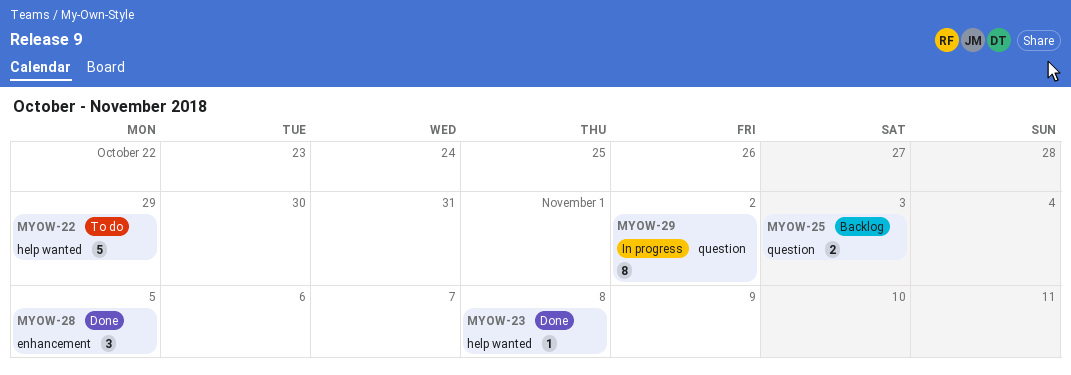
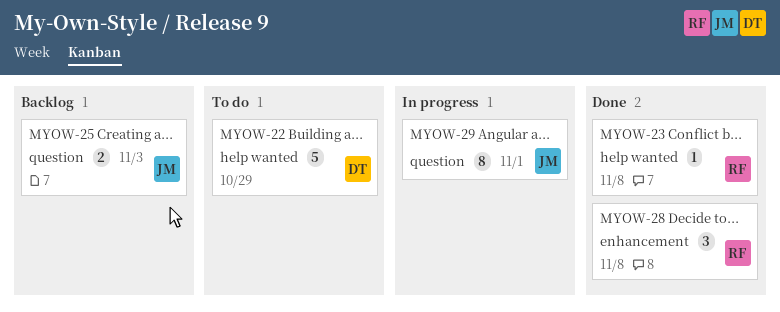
MYOW-28, due: Nov 5 -> Nov 8
MYOW-29, due: Nov 2 -> Nov 1

